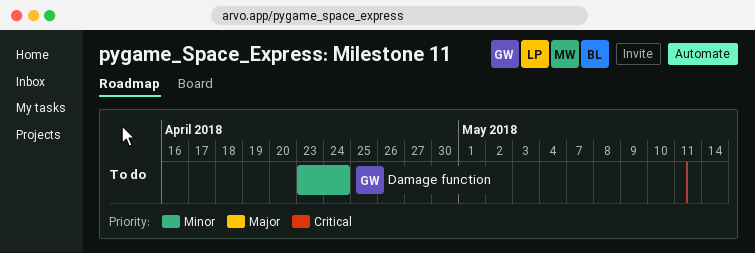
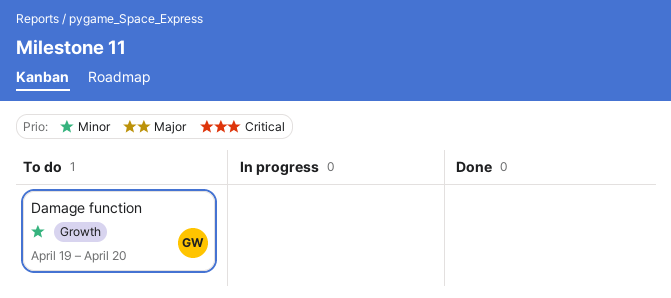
Damage function, start: Apr 23 -> Apr 19
Damage function, due: Apr 24 -> Apr 20

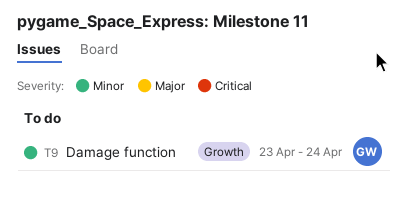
Damage function, start: Apr 19 -> Apr 23
Damage function, due: Apr 20 -> Apr 24

